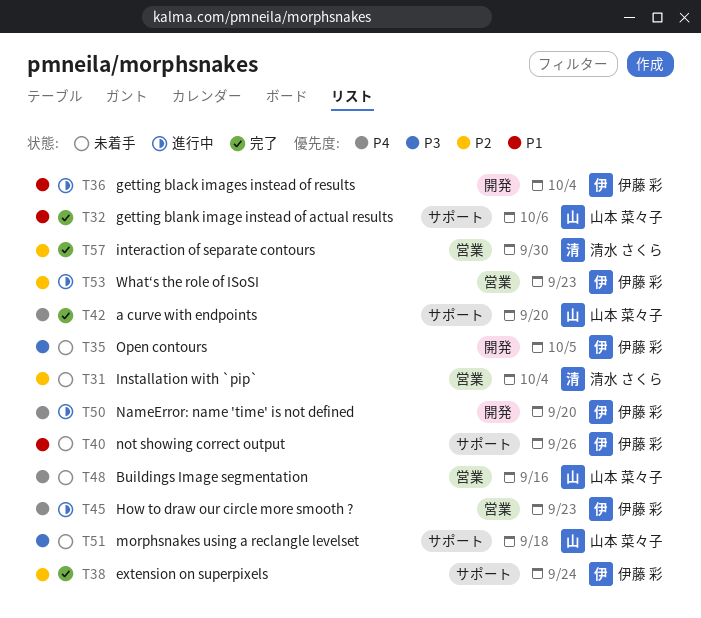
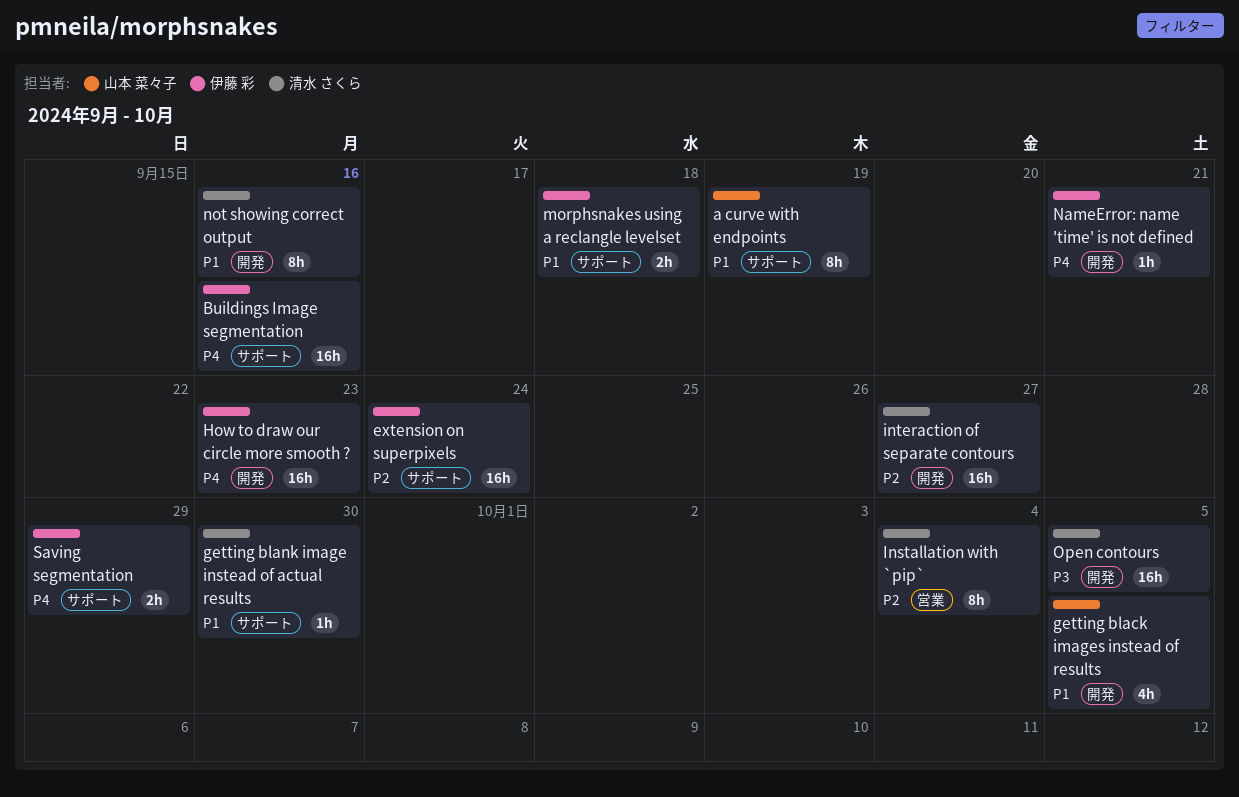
a curve with endpoints, priority: P4 -> P1
a curve with endpoints, due: Sep 20 -> Sep 19
Buildings Image segmentation, owner: 山本 菜々子 -> 伊藤 彩
Buildings Image segmentation, label: 営業 -> サポート
getting black images instead of results, owner: 伊藤 彩 -> 山本 菜々子
getting black images instead of results, due: Oct 4 -> Oct 5
getting blank image instead of actual results, owner: 山本 菜々子 -> 清水 さくら
getting blank image instead of actual results, due: Oct 6 -> Sep 30
How to draw our circle more smooth ?, label: 営業 -> 開発
interaction of separate contours, label: 営業 -> 開発
interaction of separate contours, due: Sep 30 -> Sep 27
morphsnakes using a reclangle levelset, owner: 山本 菜々子 -> 伊藤 彩
morphsnakes using a reclangle levelset, priority: P3 -> P1
NameError: name 'time' is not defined, due: Sep 20 -> Sep 21
not showing correct output, owner: 伊藤 彩 -> 清水 さくら
not showing correct output, label: サポート -> 開発
not showing correct output, due: Sep 26 -> Sep 16
Open contours, owner: 伊藤 彩 -> 清水 さくら
Saving segmentation: none -> present
What‘s the role of ISoSI: present -> none

